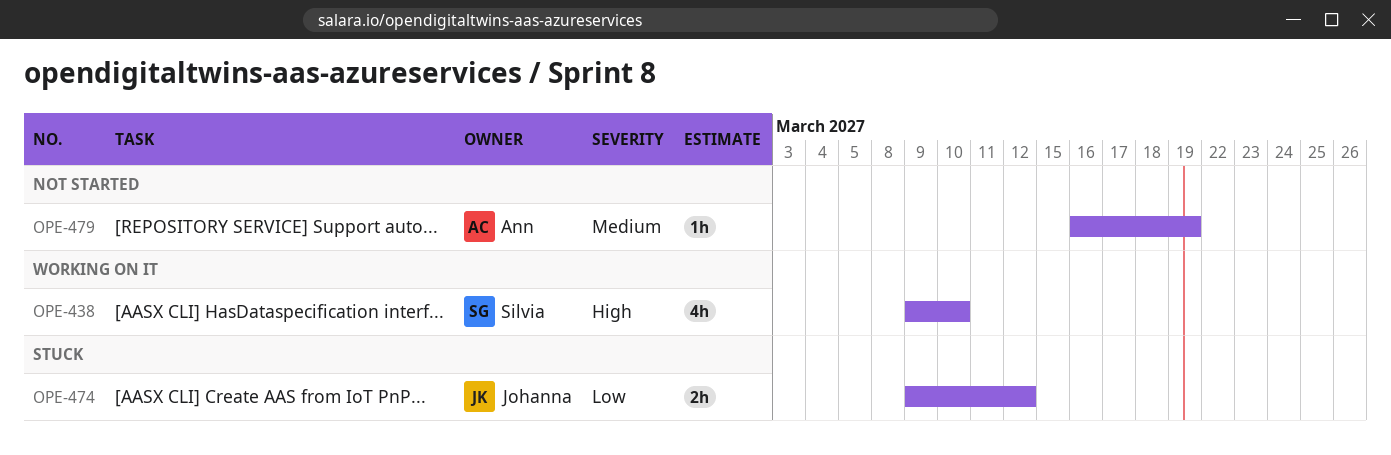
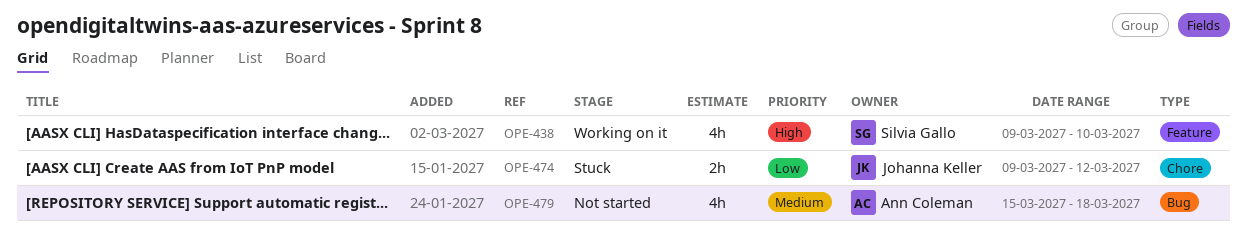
OPE-479, estimate: 1h -> 4h
OPE-479, start: Mar 16 -> Mar 15
OPE-479, due: Mar 19 -> Mar 18

